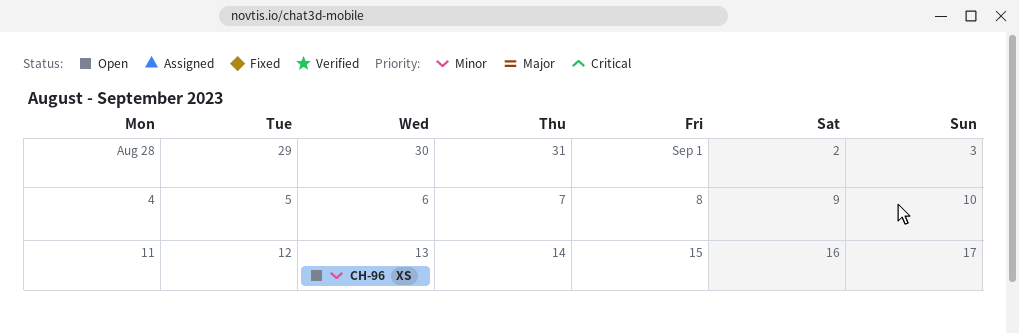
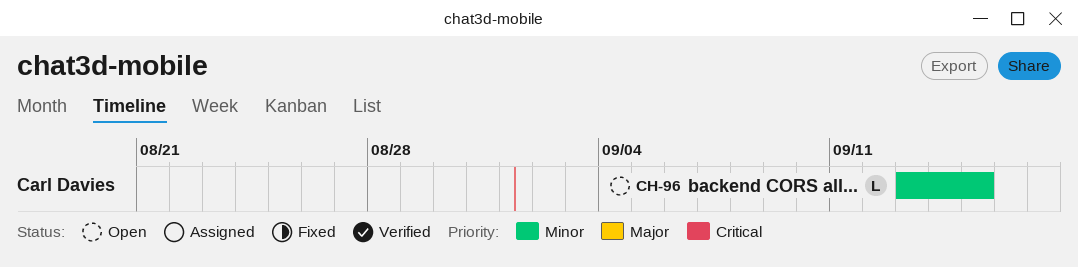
CH-96, estimate: XS -> L
CH-96, due: Sep 13 -> Sep 15

